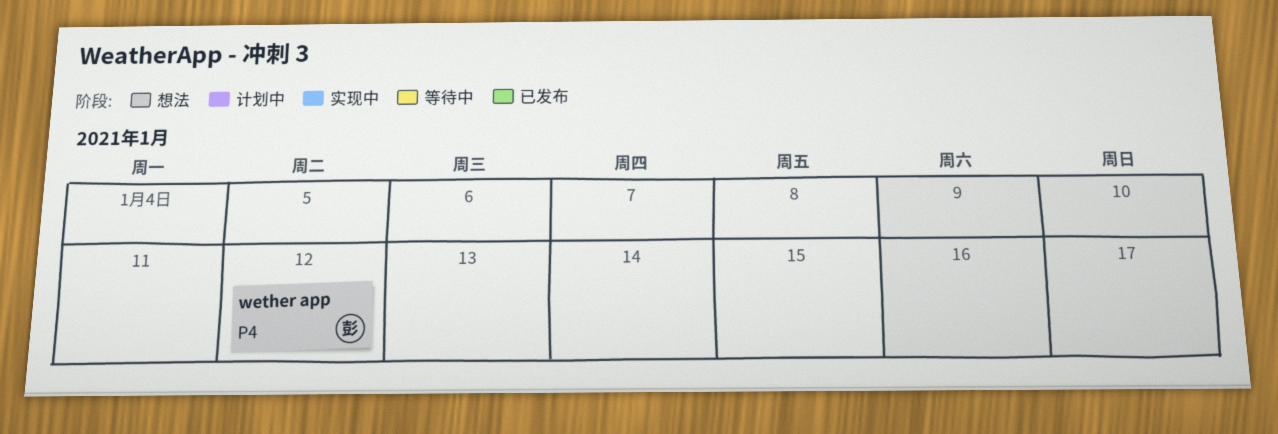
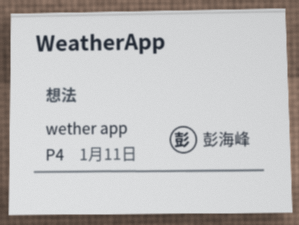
wether app, due: Jan 12 -> Jan 11

